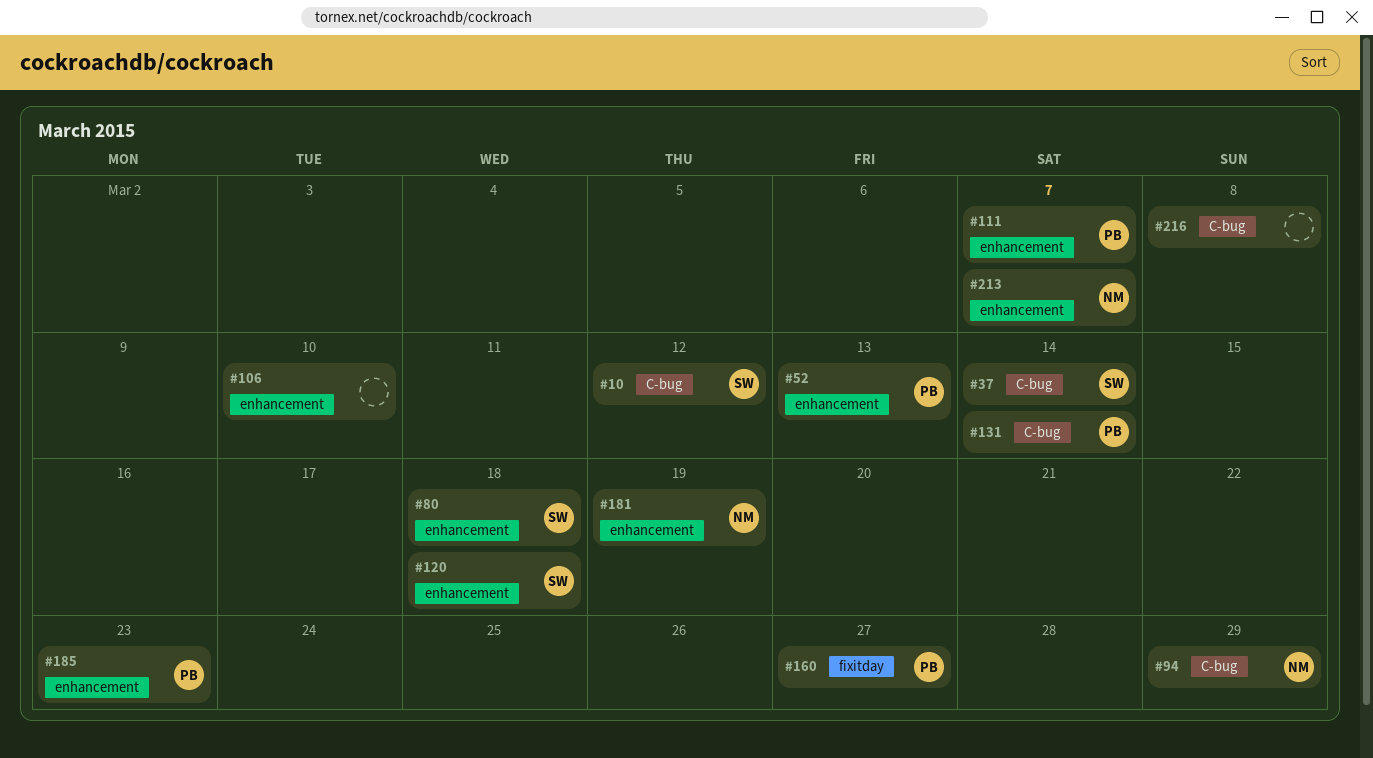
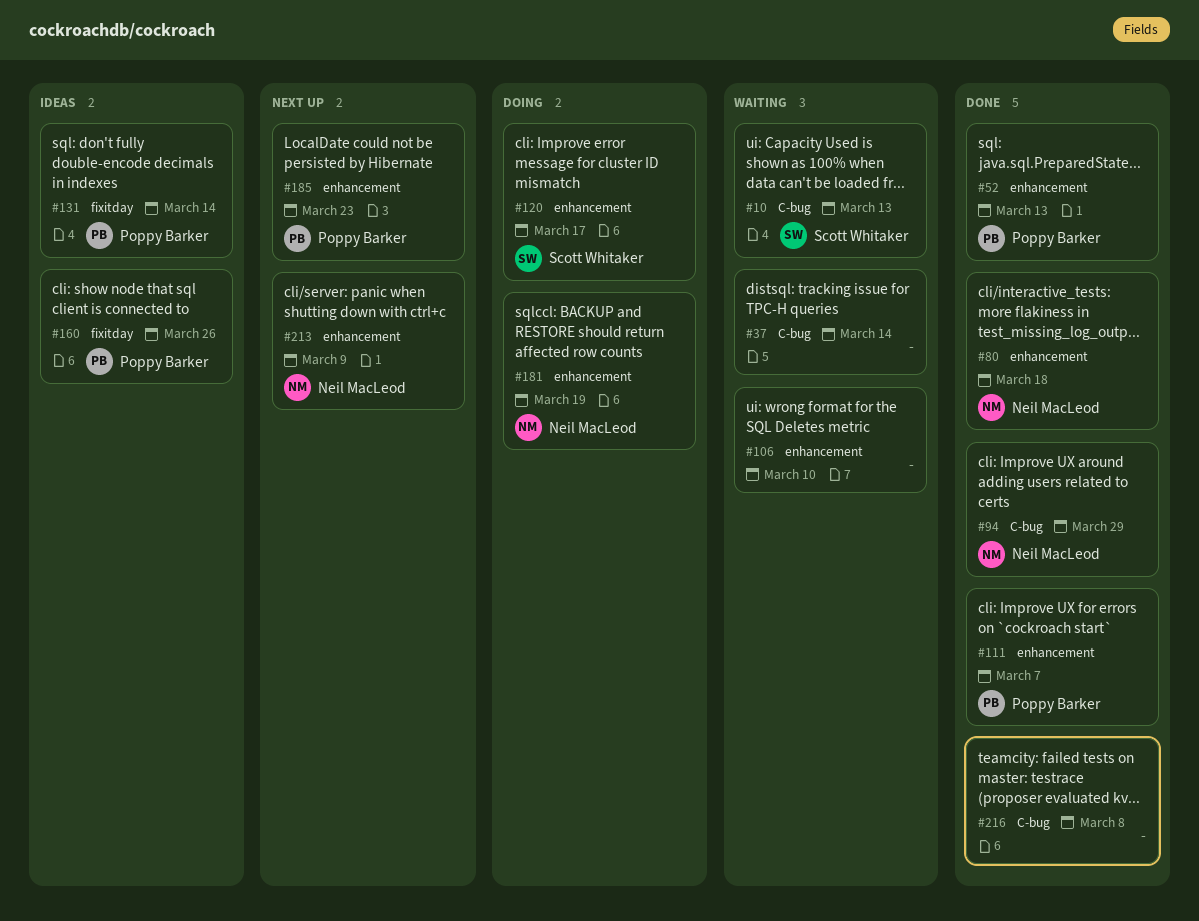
#10, due: Mar 12 -> Mar 13
#37, owner: Scott Whitaker -> none
#80, owner: Scott Whitaker -> Neil MacLeod
#120, due: Mar 18 -> Mar 17
#131, label: C-bug -> fixitday
#160, due: Mar 27 -> Mar 26
#213, due: Mar 7 -> Mar 9

